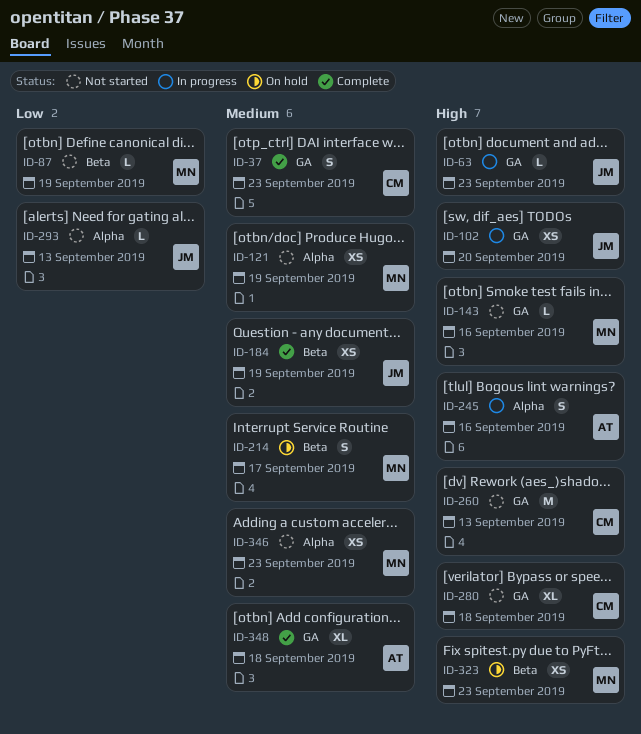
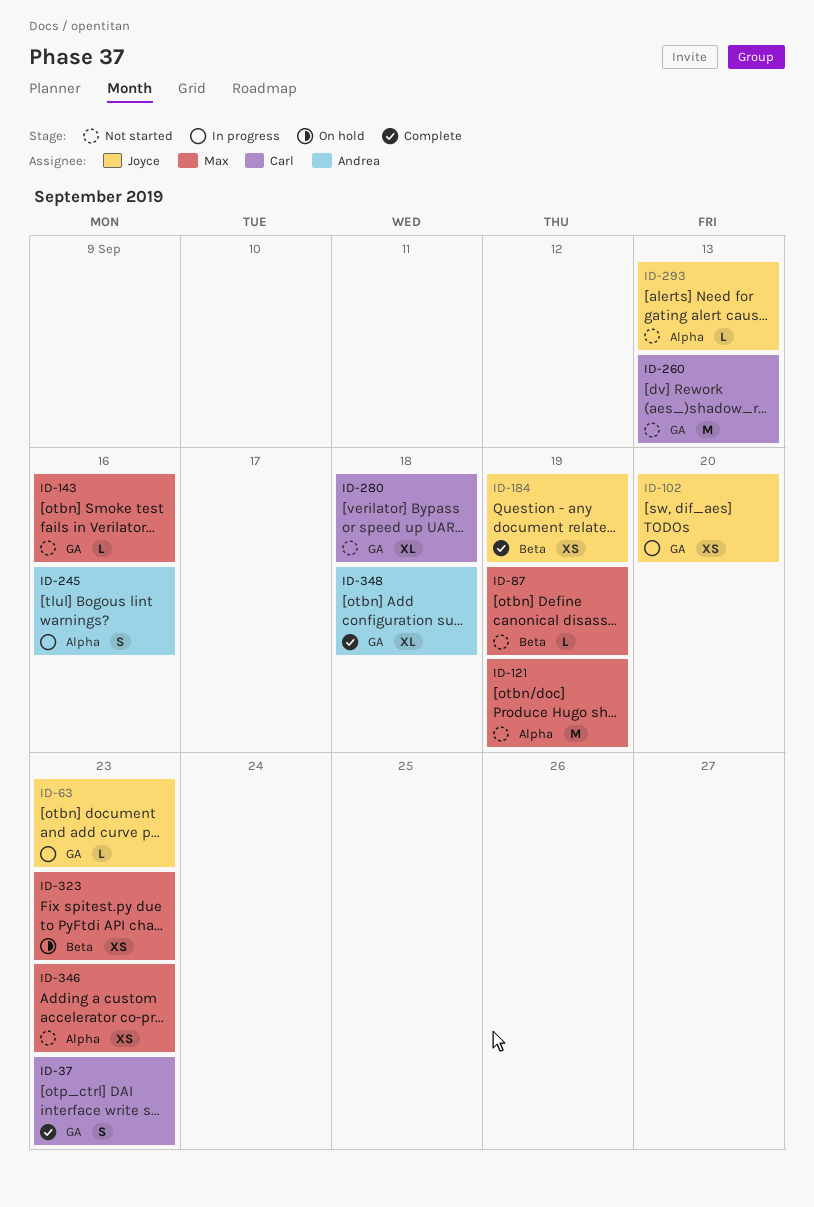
ID-121, estimate: XS -> M
ID-214: present -> none

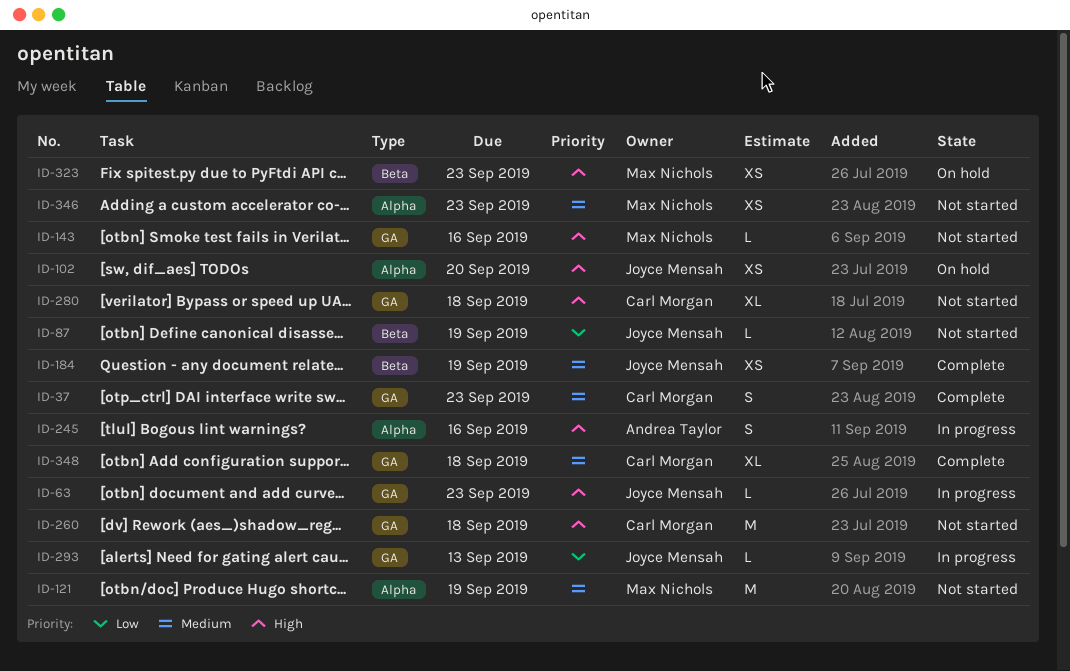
ID-87, owner: Max Nichols -> Joyce Mensah
ID-102, status: In progress -> On hold
ID-102, label: GA -> Alpha
ID-260, due: Sep 13 -> Sep 18
ID-293, status: Not started -> In progress
ID-293, label: Alpha -> GA
ID-348, owner: Andrea Taylor -> Carl Morgan

